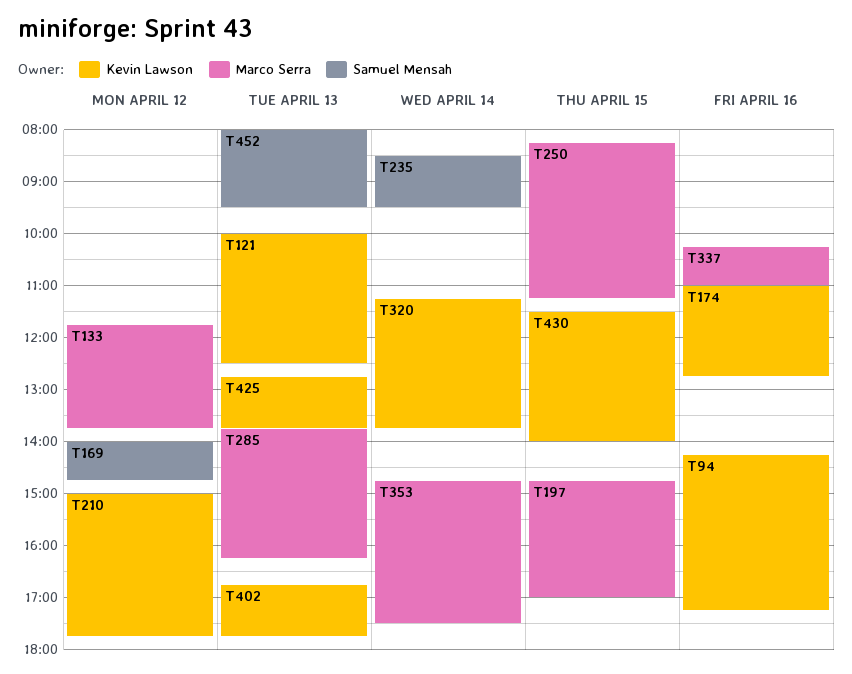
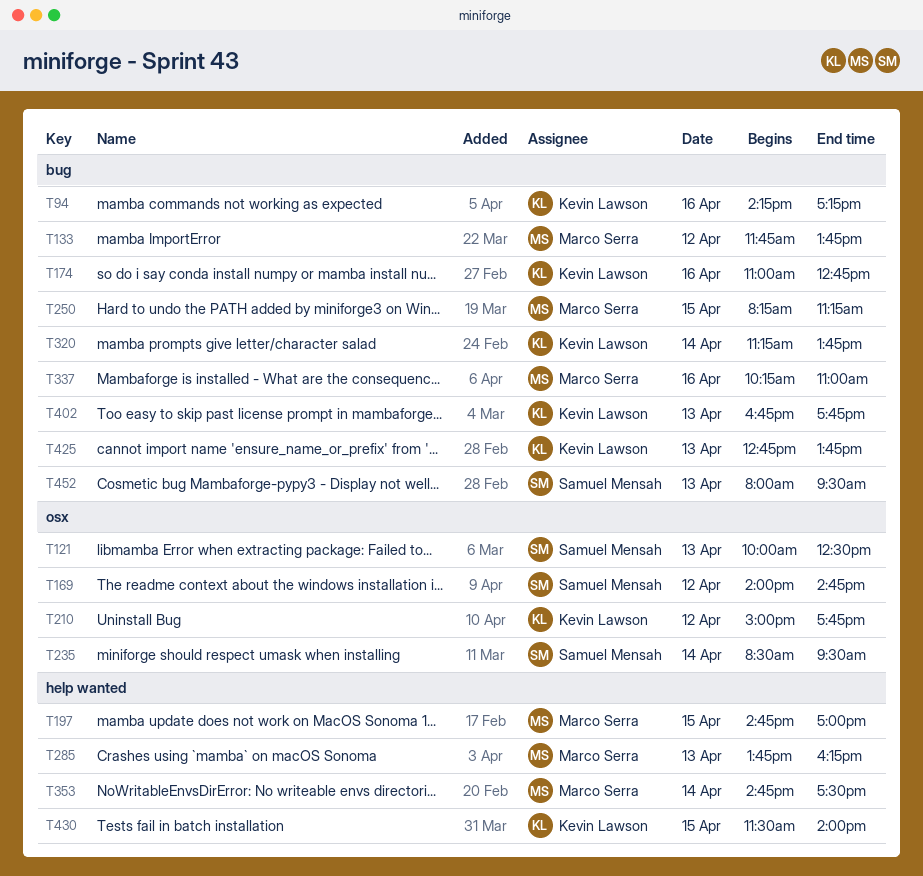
T121, owner: Kevin Lawson -> Samuel Mensah

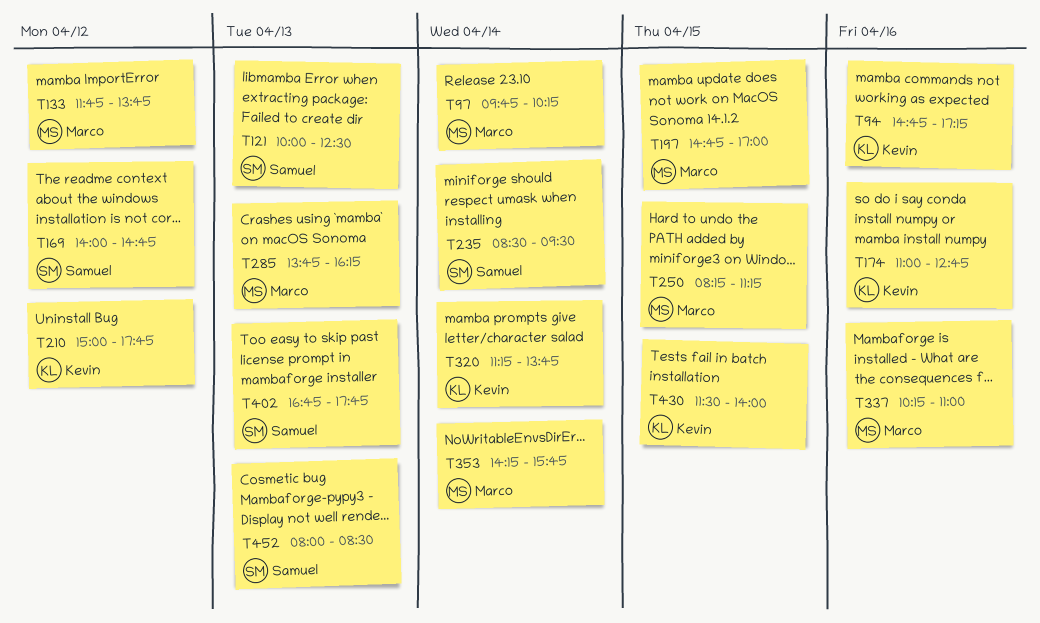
T94, begins: 14:15 -> 14:45
T97: none -> present
T353, begins: 14:45 -> 14:15
T353, ends: 17:30 -> 15:45
T402, owner: Kevin Lawson -> Samuel Mensah
T425: present -> none
T452, ends: 09:30 -> 08:30

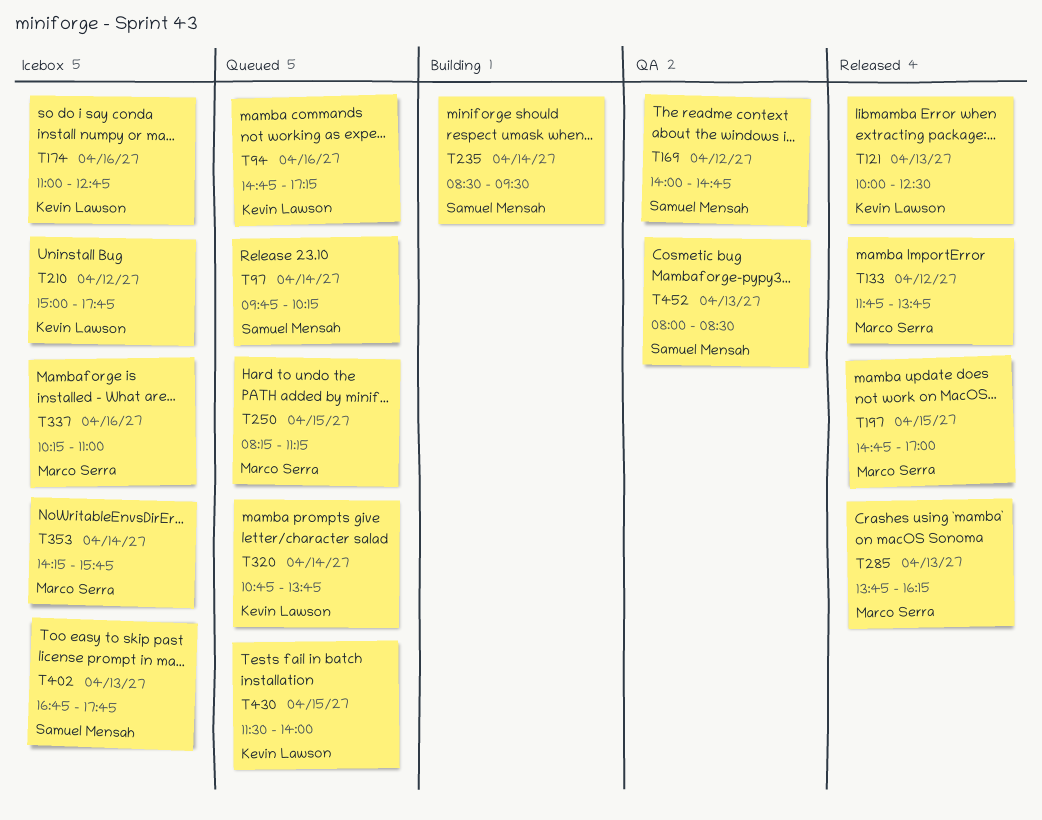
T97, owner: Marco Serra -> Samuel Mensah
T121, owner: Samuel Mensah -> Kevin Lawson
T320, begins: 11:15 -> 10:45

